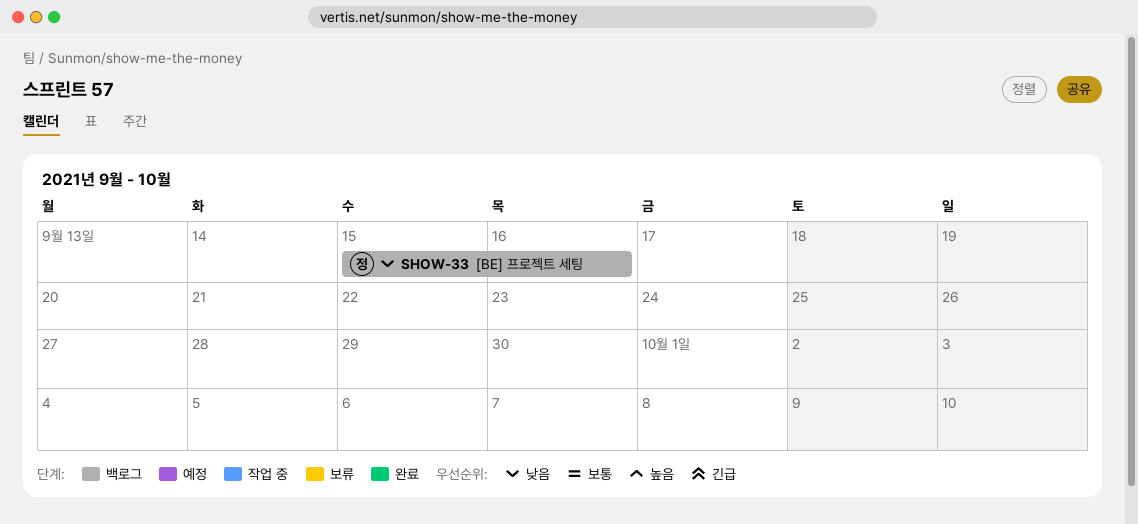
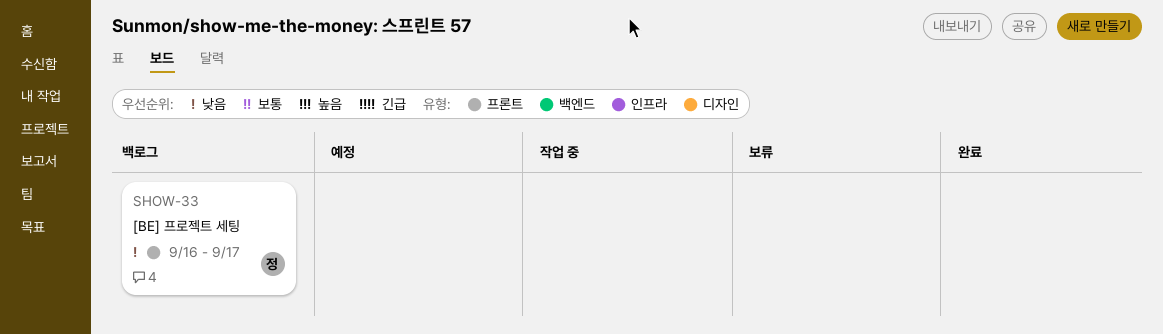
SHOW-33, start: Sep 15 -> Sep 16
SHOW-33, due: Sep 16 -> Sep 17

